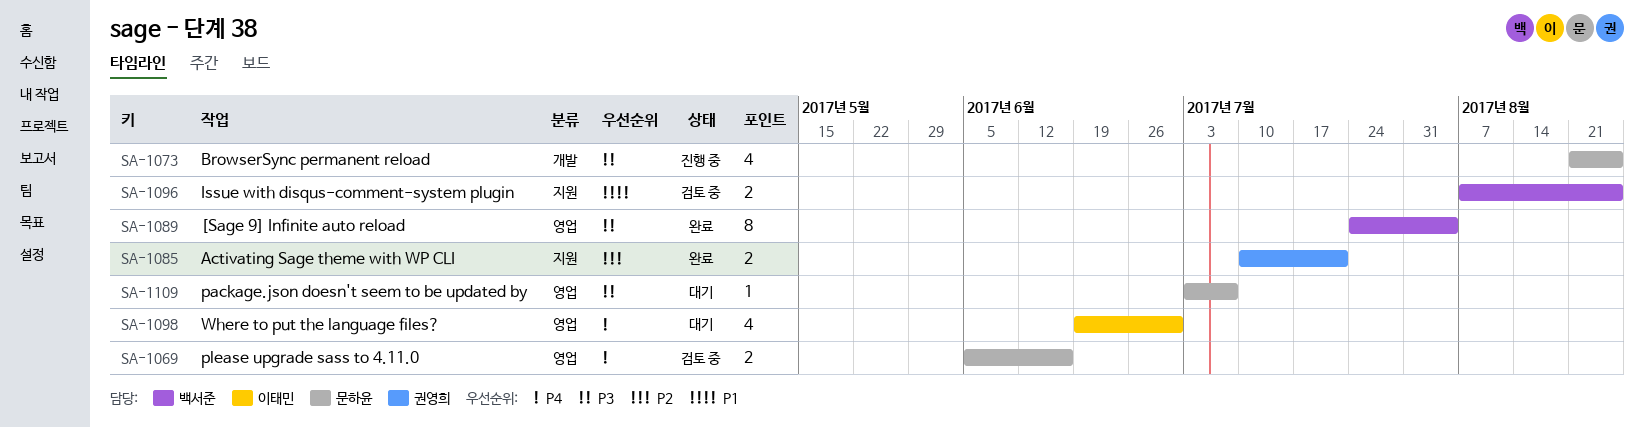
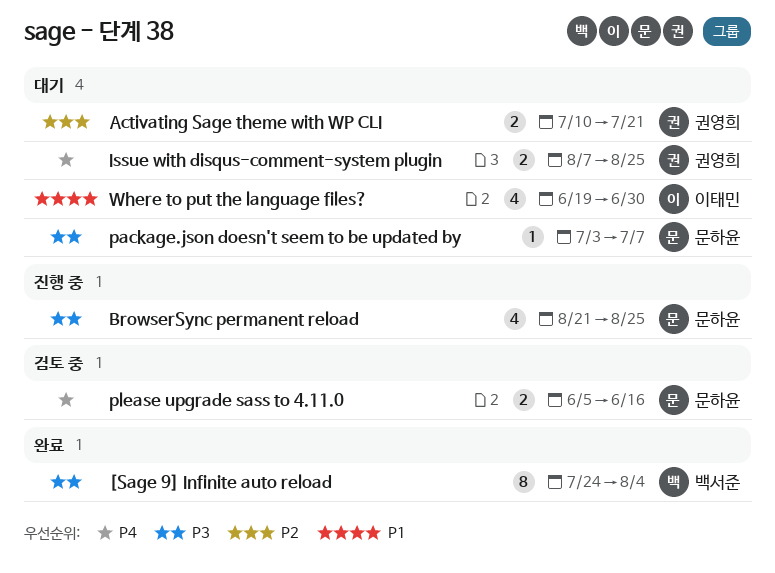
Activating Sage theme with WP CLI, status: 완료 -> 대기
Issue with disqus-comment-system plugin, status: 검토 중 -> 대기
Issue with disqus-comment-system plugin, owner: 백서준 -> 권영희
Issue with disqus-comment-system plugin, priority: P1 -> P4
Where to put the language files?, priority: P4 -> P1

